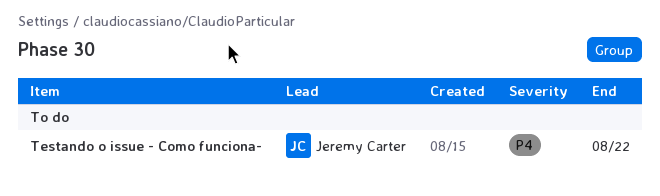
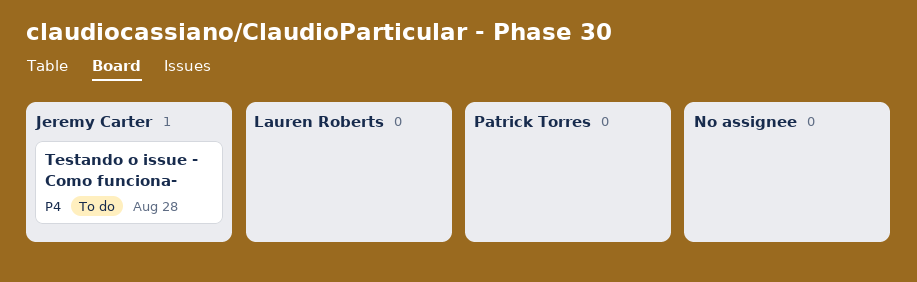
Testando o issue - Como funciona-, due: Aug 22 -> Aug 28

